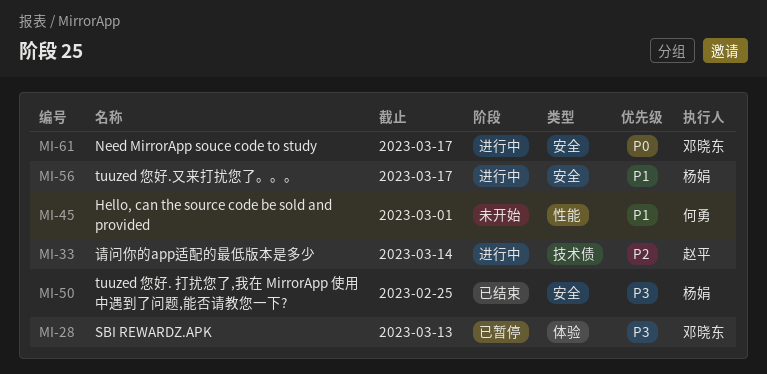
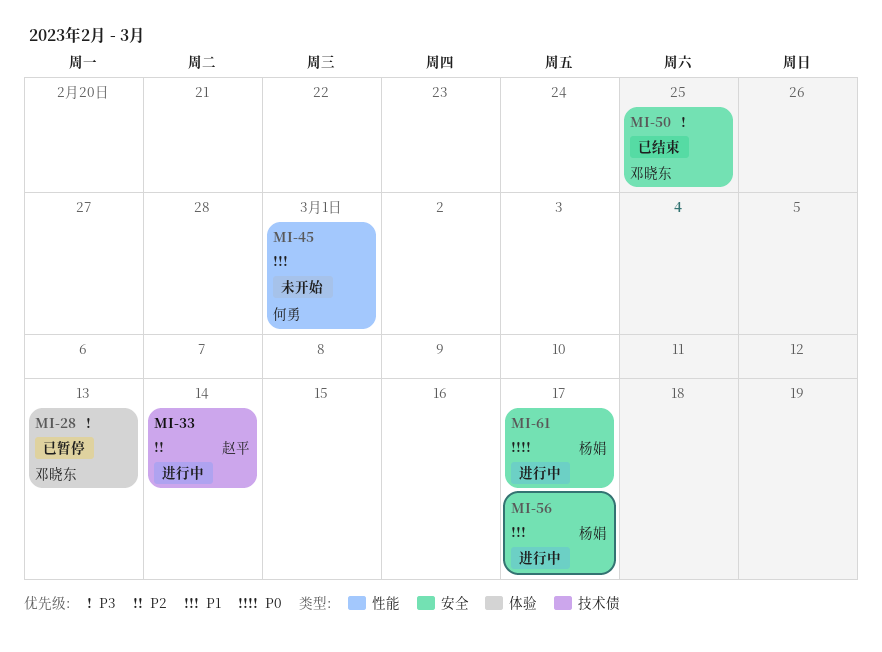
MI-50, owner: 杨娟 -> 邓晓东
MI-61, owner: 邓晓东 -> 杨娟

